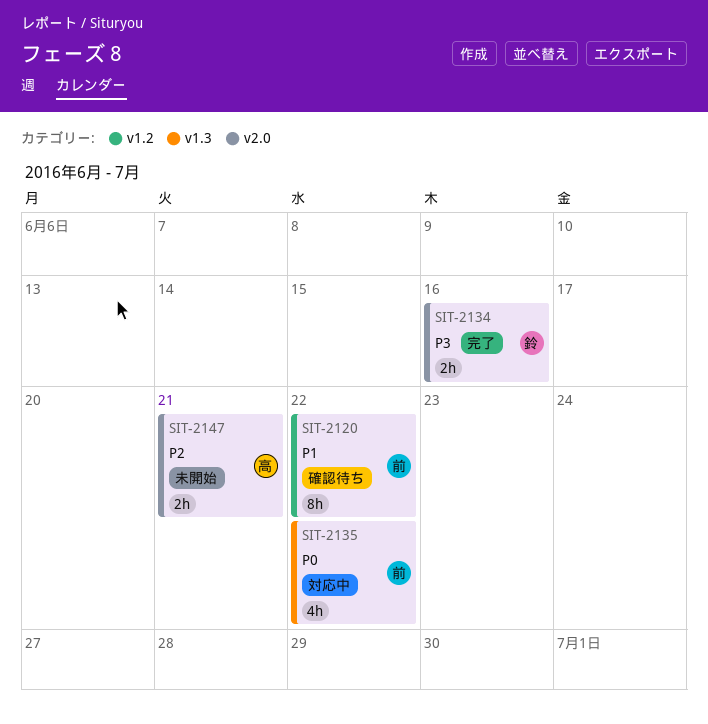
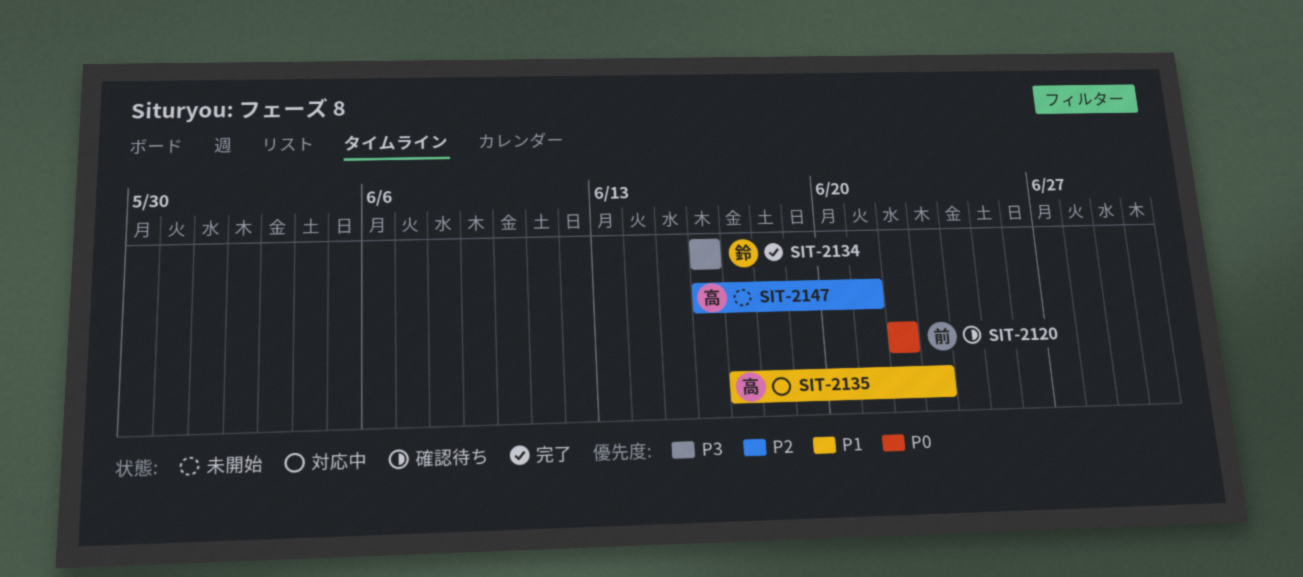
SIT-2120, priority: P1 -> P0
SIT-2135, owner: 前 -> 高
SIT-2135, priority: P0 -> P1
SIT-2135, due: Jun 22 -> Jun 23

